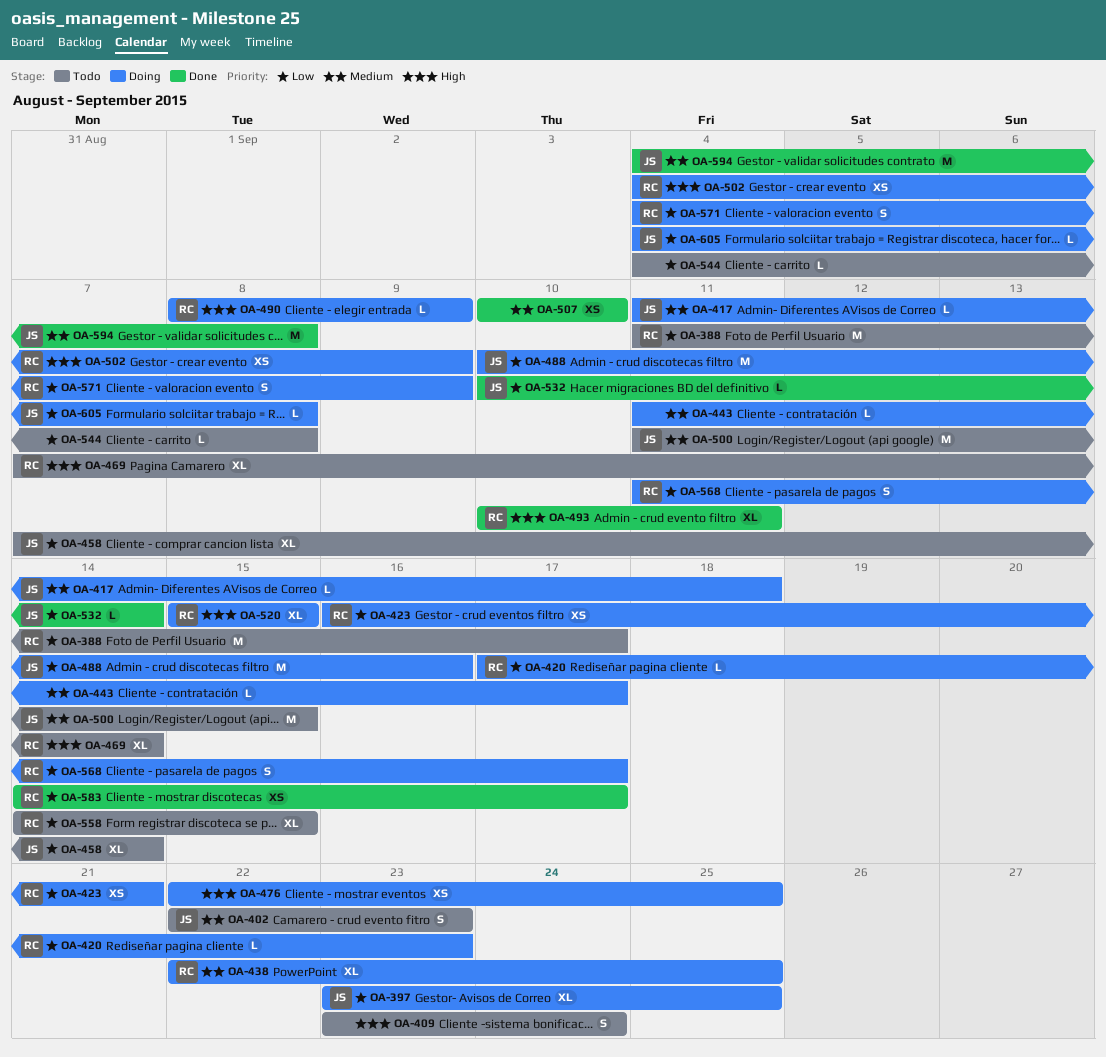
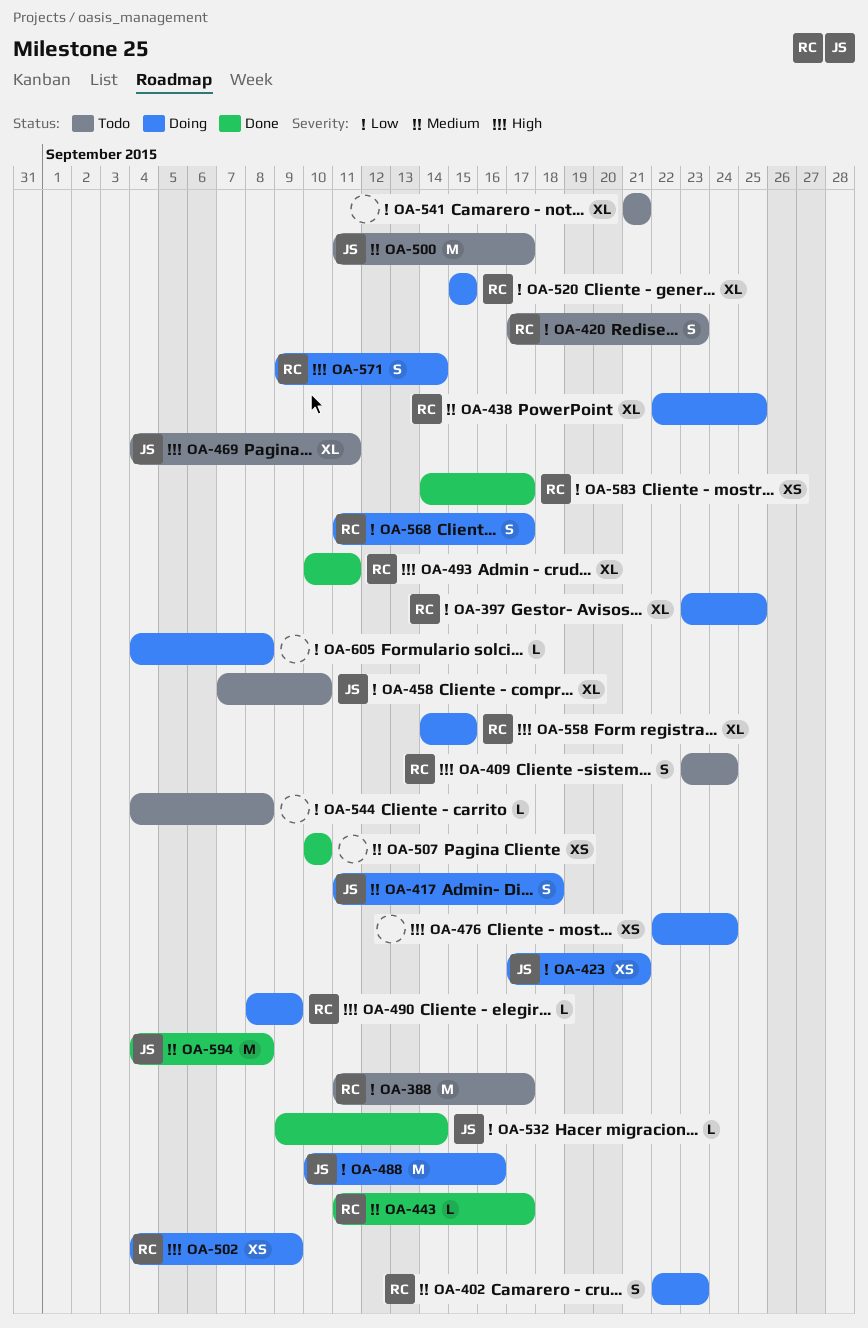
OA-397, owner: JS -> RC
OA-402, status: Todo -> Doing
OA-402, owner: JS -> RC
OA-409, owner: none -> RC
OA-417, estimate: L -> S
OA-420, status: Doing -> Todo
OA-420, estimate: L -> S
OA-423, owner: RC -> JS
OA-423, start: Sep 16 -> Sep 17
OA-443, status: Doing -> Done
OA-443, owner: none -> RC
OA-458, due: Sep 14 -> Sep 10
OA-469, owner: RC -> JS
OA-469, start: Sep 7 -> Sep 4
OA-469, due: Sep 14 -> Sep 11
OA-476, due: Sep 25 -> Sep 24
OA-500, due: Sep 15 -> Sep 17
OA-520, priority: High -> Low
OA-532, start: Sep 10 -> Sep 9
OA-541: none -> present
OA-558, status: Todo -> Doing
OA-558, priority: Low -> High
OA-571, priority: Low -> High
OA-571, start: Sep 4 -> Sep 9
OA-571, due: Sep 9 -> Sep 14
OA-605, owner: JS -> none

